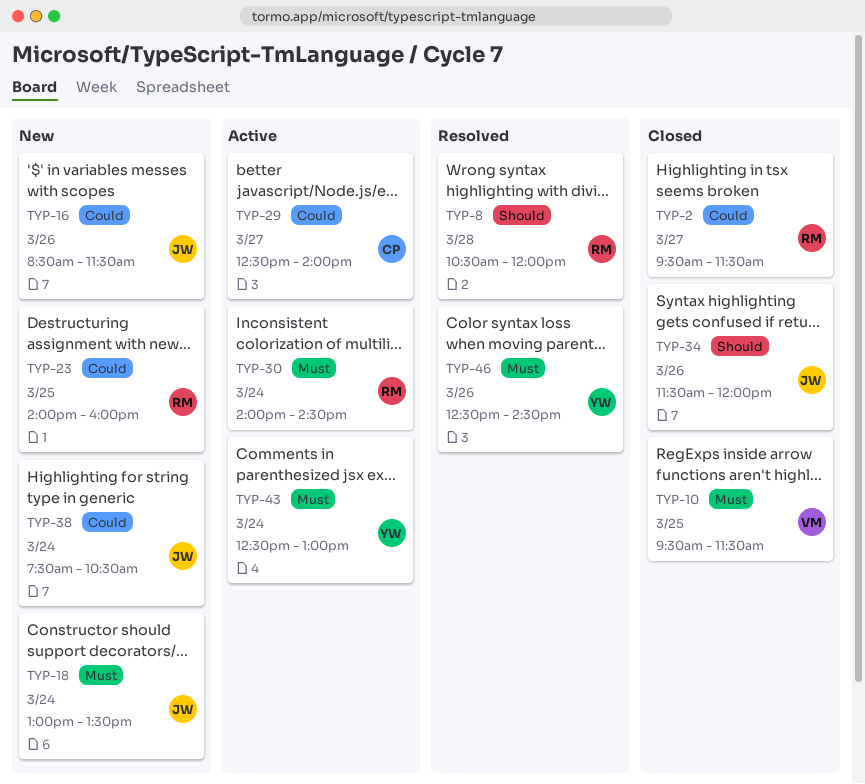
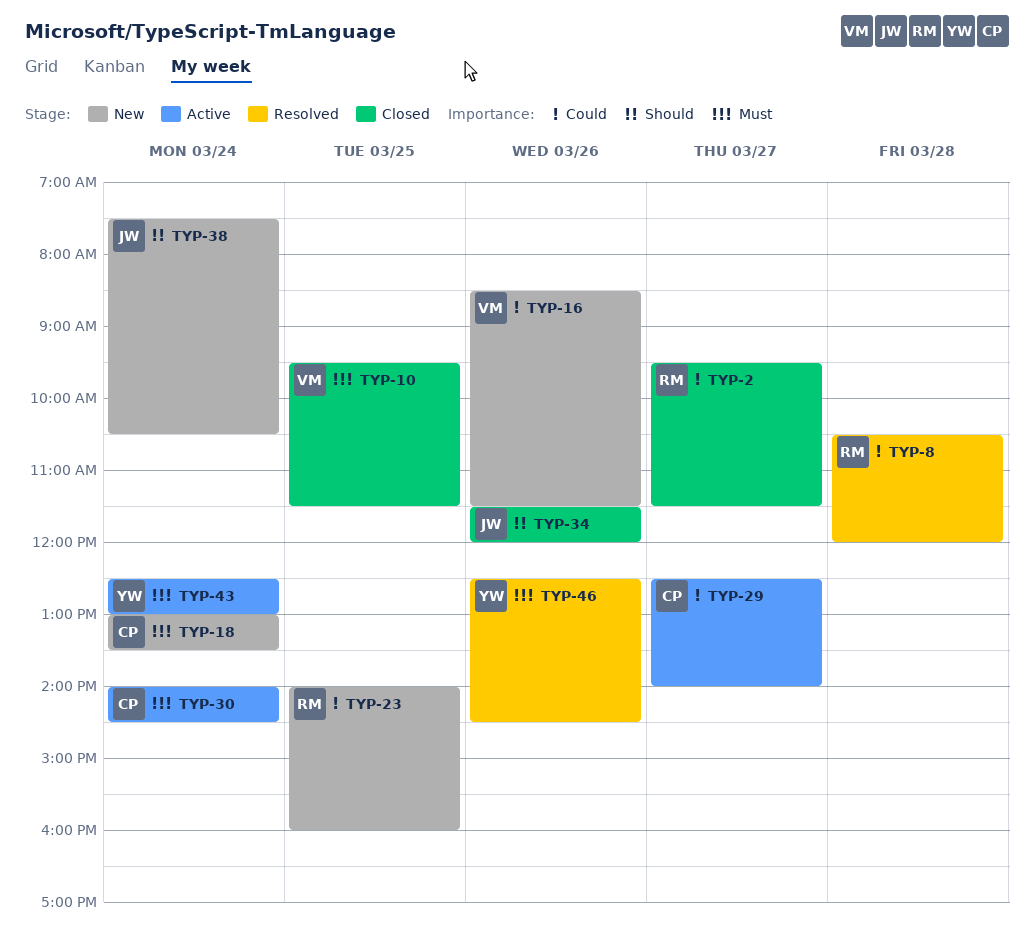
TYP-8, priority: Should -> Could
TYP-16, owner: JW -> VM
TYP-18, owner: JW -> CP
TYP-30, owner: RM -> CP
TYP-38, priority: Could -> Should

